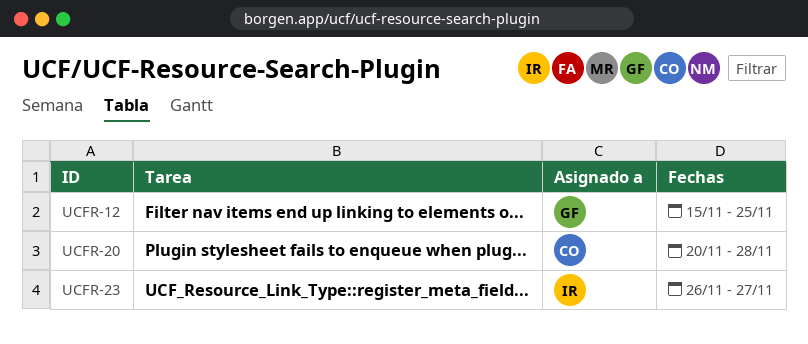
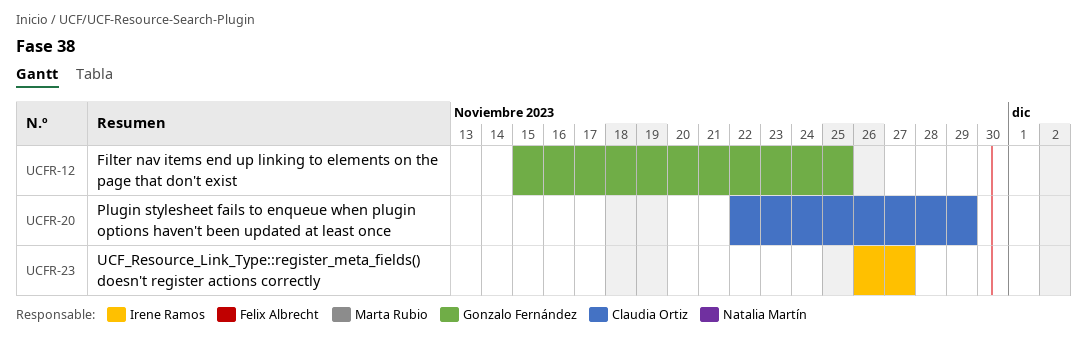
UCFR-20, start: Nov 20 -> Nov 22
UCFR-20, due: Nov 28 -> Nov 29

